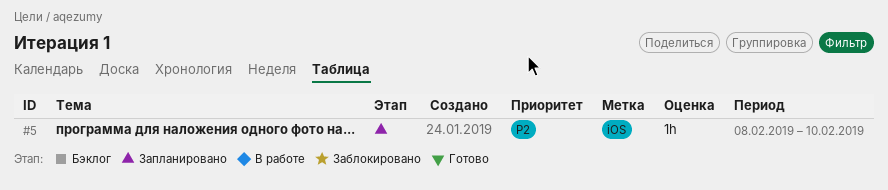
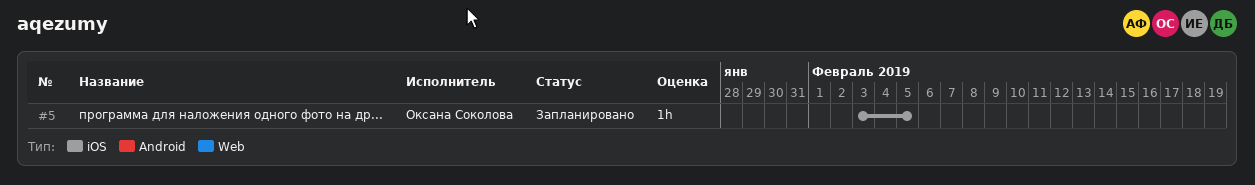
#5, start: Feb 8 -> Feb 3
#5, due: Feb 10 -> Feb 5

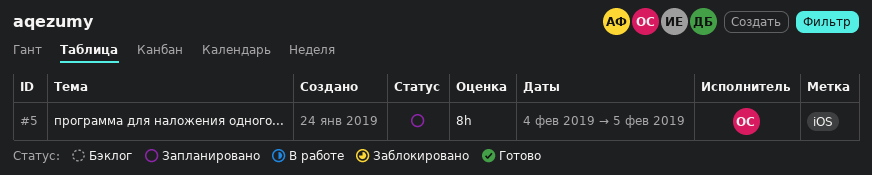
#5, estimate: 1h -> 8h
#5, start: Feb 3 -> Feb 4

